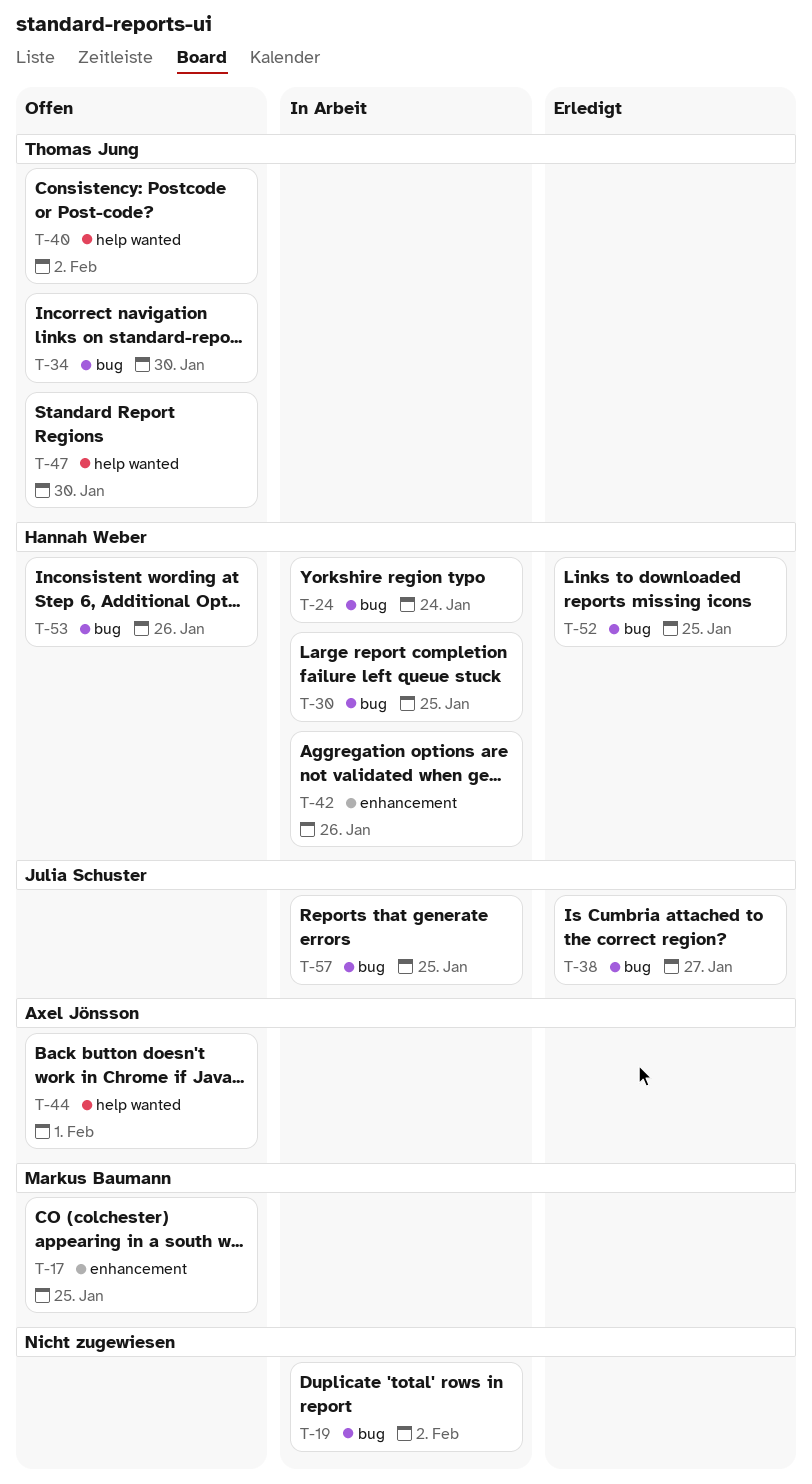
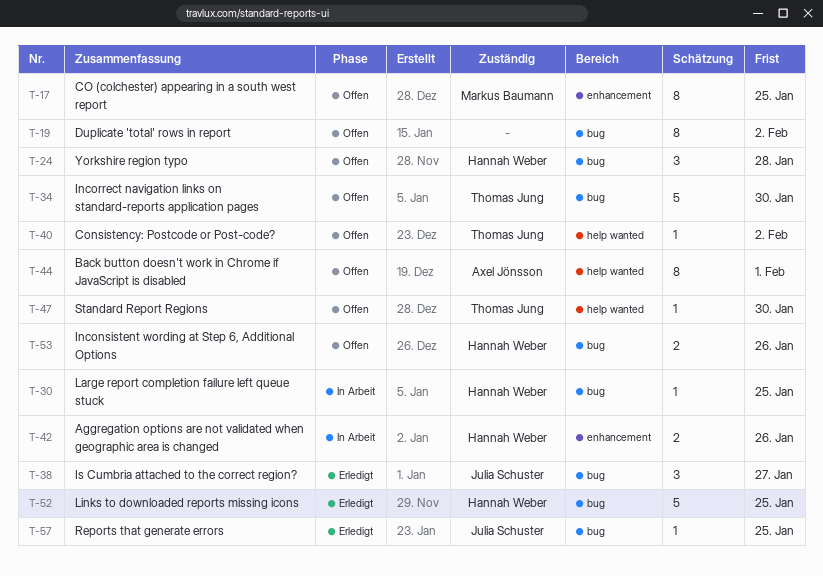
T-19, status: In Arbeit -> Offen
T-24, status: In Arbeit -> Offen
T-24, due: Jan 24 -> Jan 28
T-57, status: In Arbeit -> Erledigt

